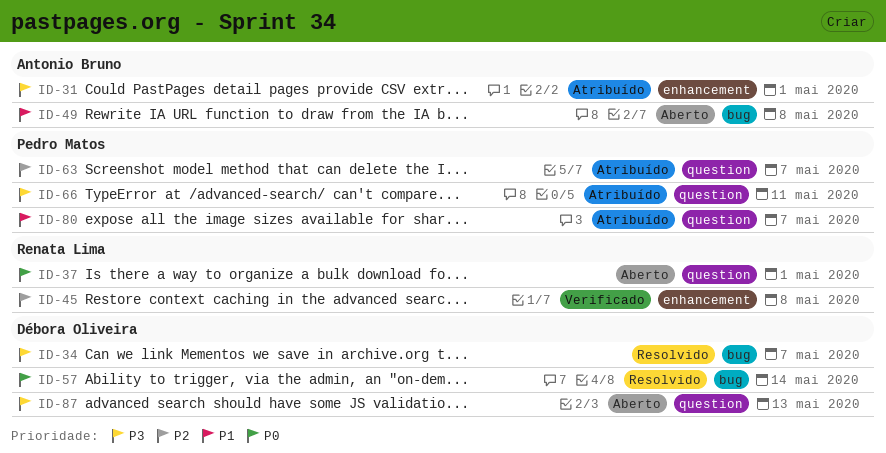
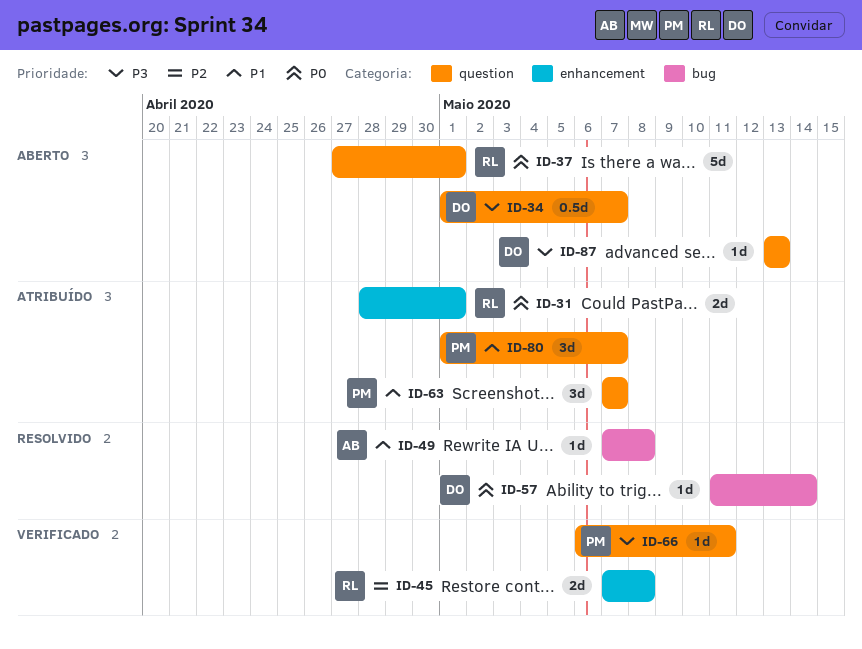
ID-31, owner: Antonio Bruno -> Renata Lima
ID-31, priority: P3 -> P0
ID-34, status: Resolvido -> Aberto
ID-34, label: bug -> question
ID-49, status: Aberto -> Resolvido
ID-63, priority: P2 -> P1
ID-66, status: Atribuído -> Verificado

